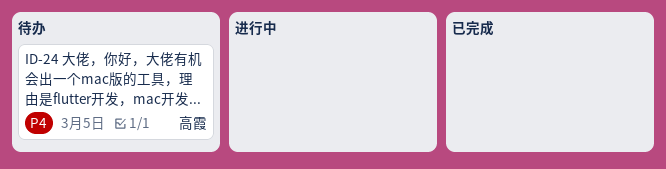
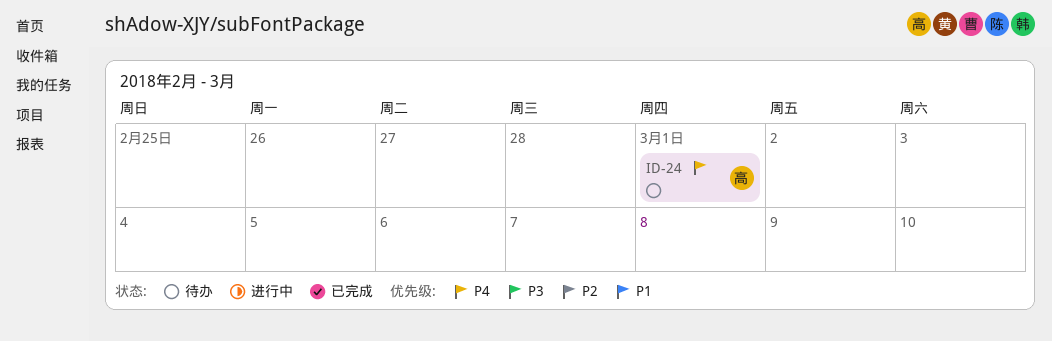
ID-24, due: Mar 5 -> Mar 1

